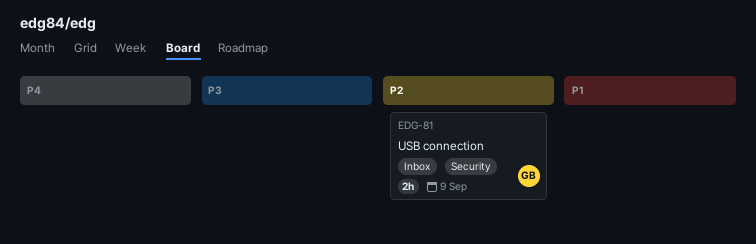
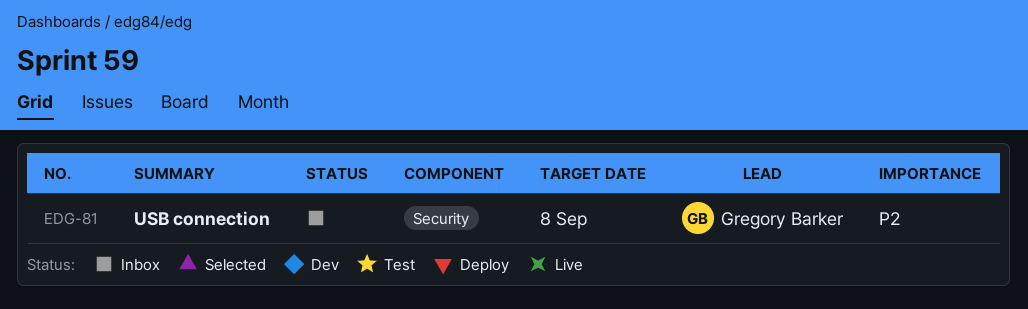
EDG-81, due: Sep 9 -> Sep 8

